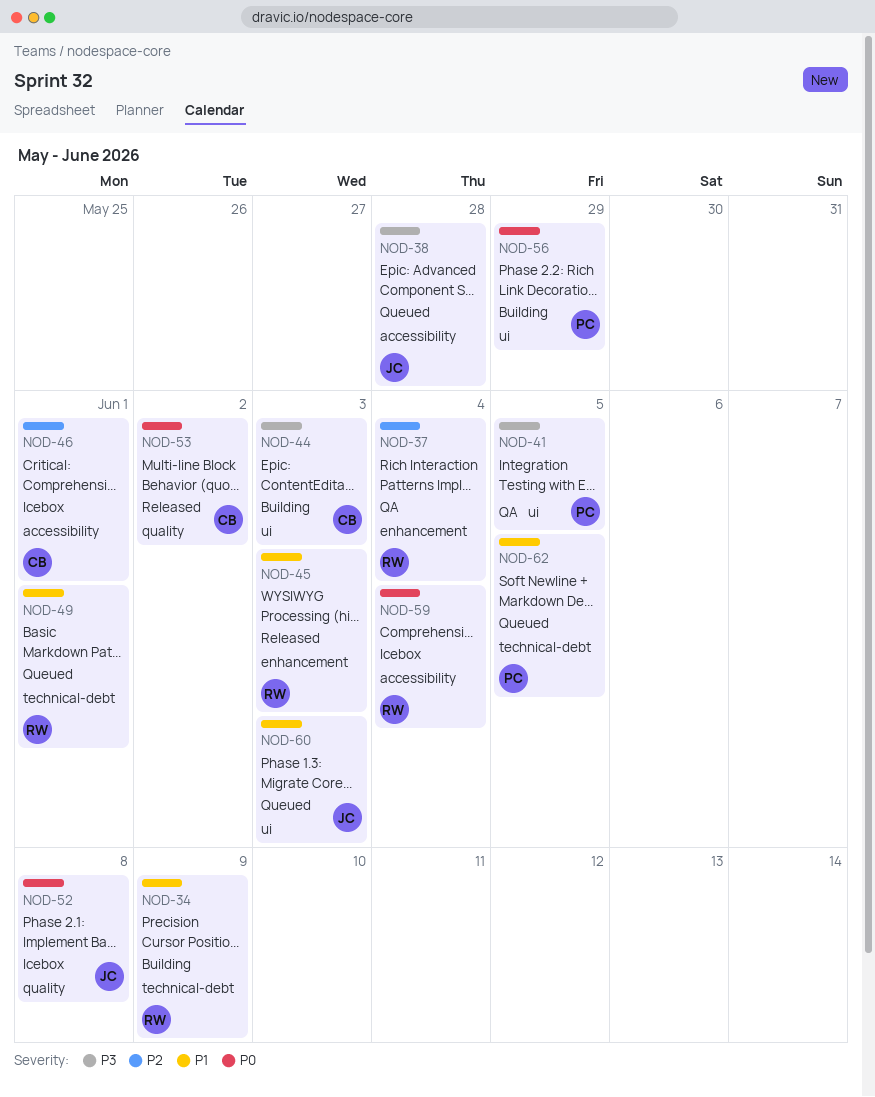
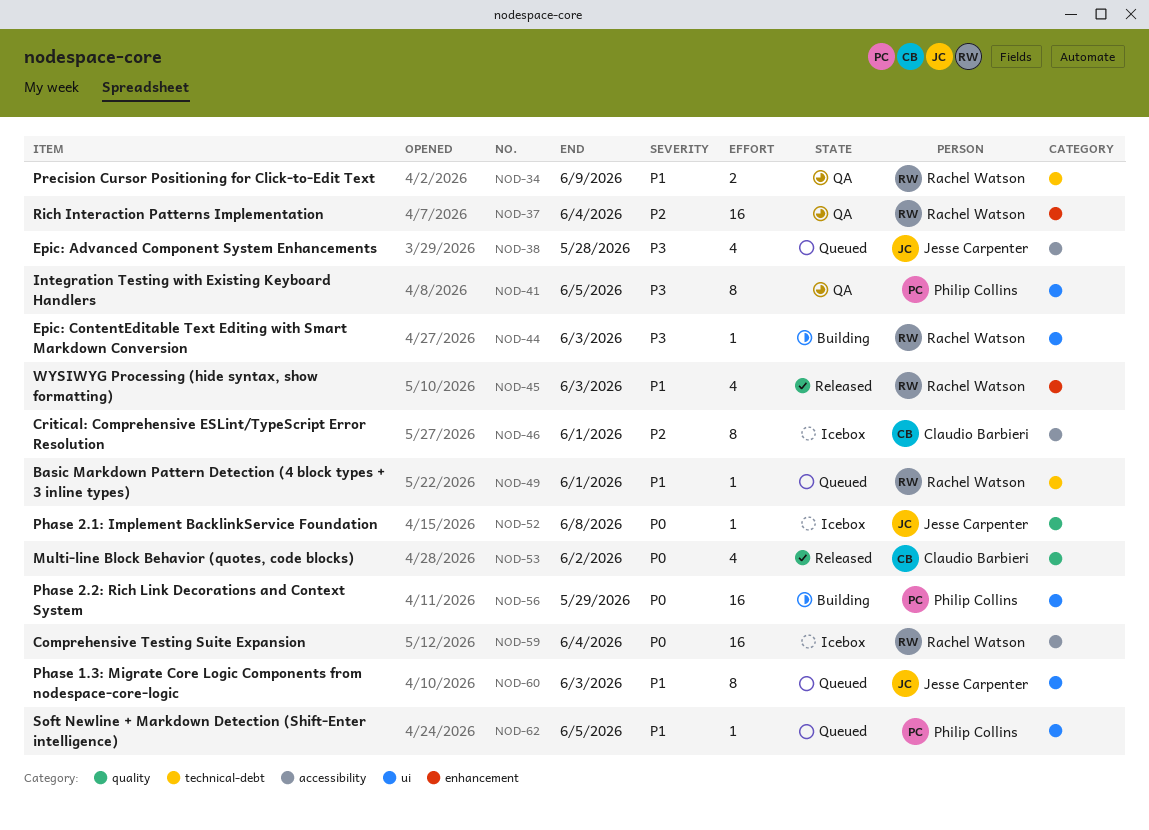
NOD-34, status: Building -> QA
NOD-44, owner: Claudio Barbieri -> Rachel Watson
NOD-62, label: technical-debt -> ui

